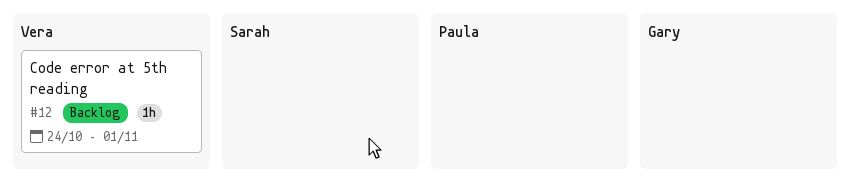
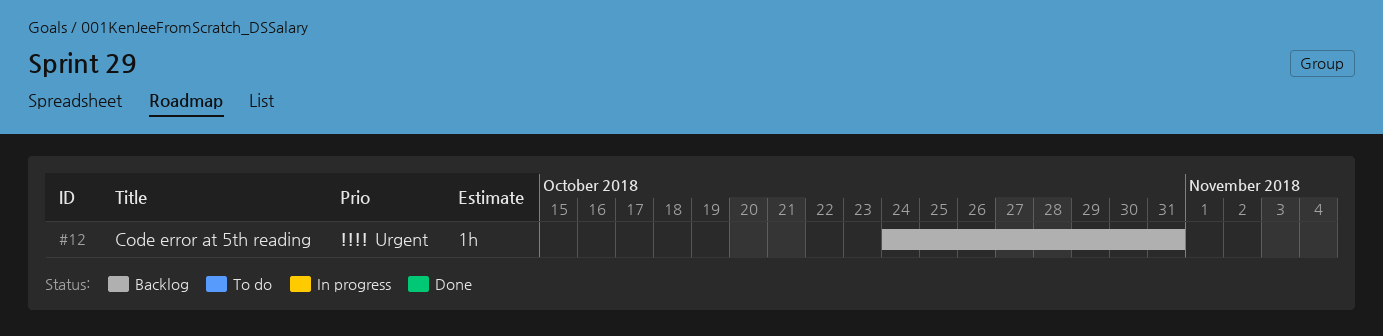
#12, due: Nov 1 -> Oct 31

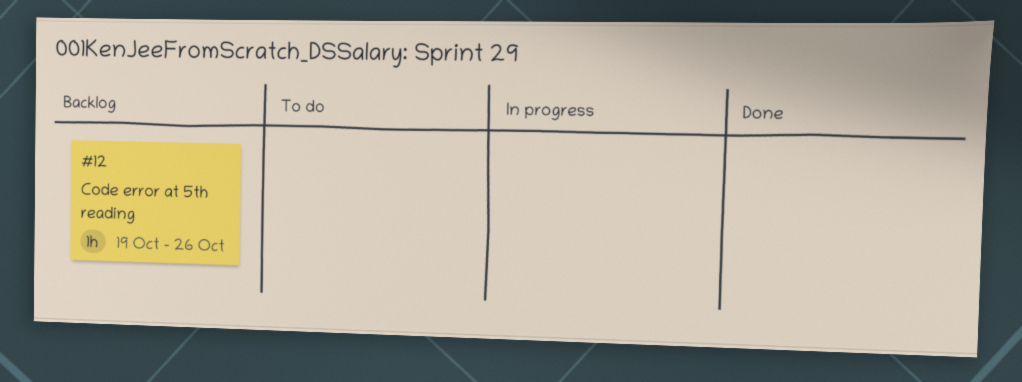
#12, start: Oct 24 -> Oct 19
#12, due: Oct 31 -> Oct 26

